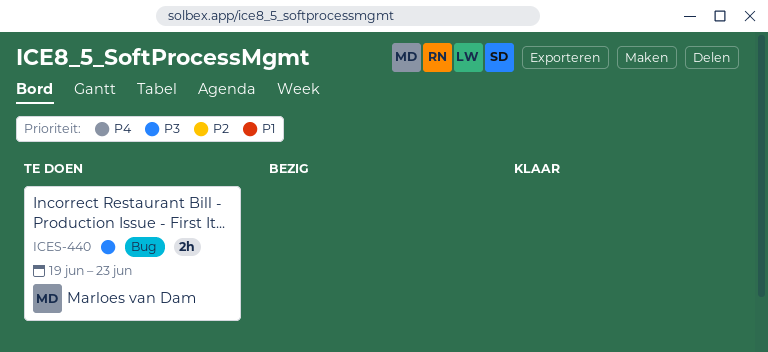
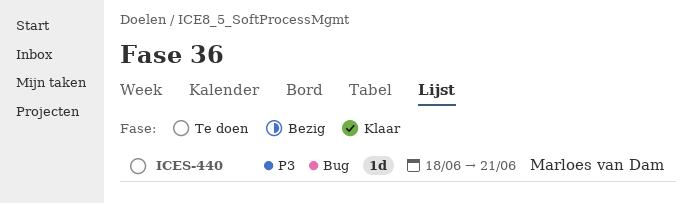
ICES-440, estimate: 2h -> 1d
ICES-440, start: Jun 19 -> Jun 18
ICES-440, due: Jun 23 -> Jun 21

